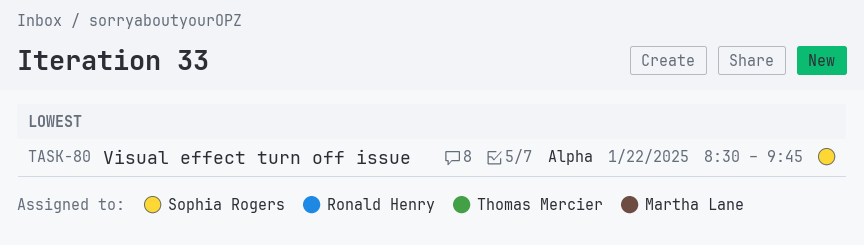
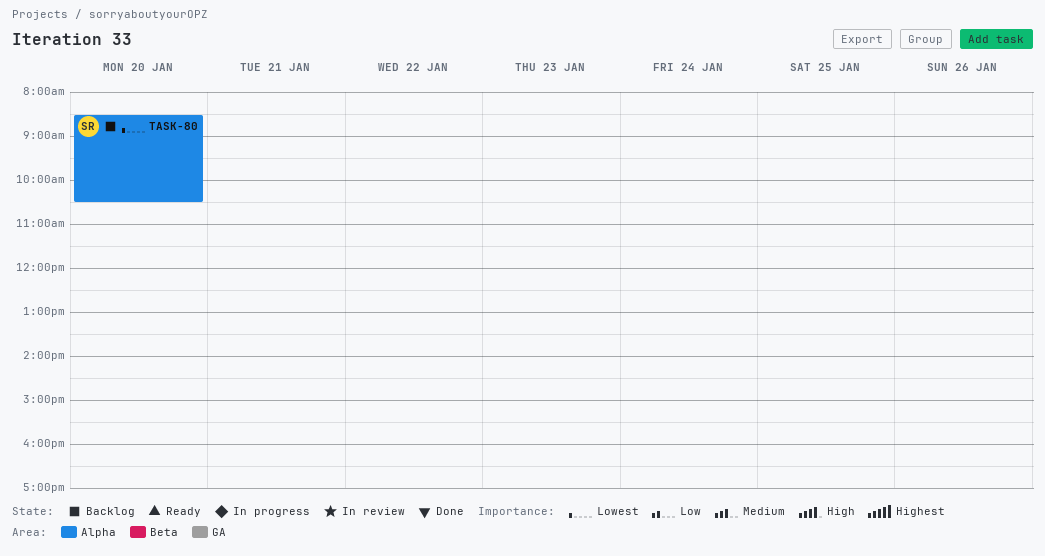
TASK-80, day: Jan 22 -> Jan 20
TASK-80, ends: 09:45 -> 10:30

